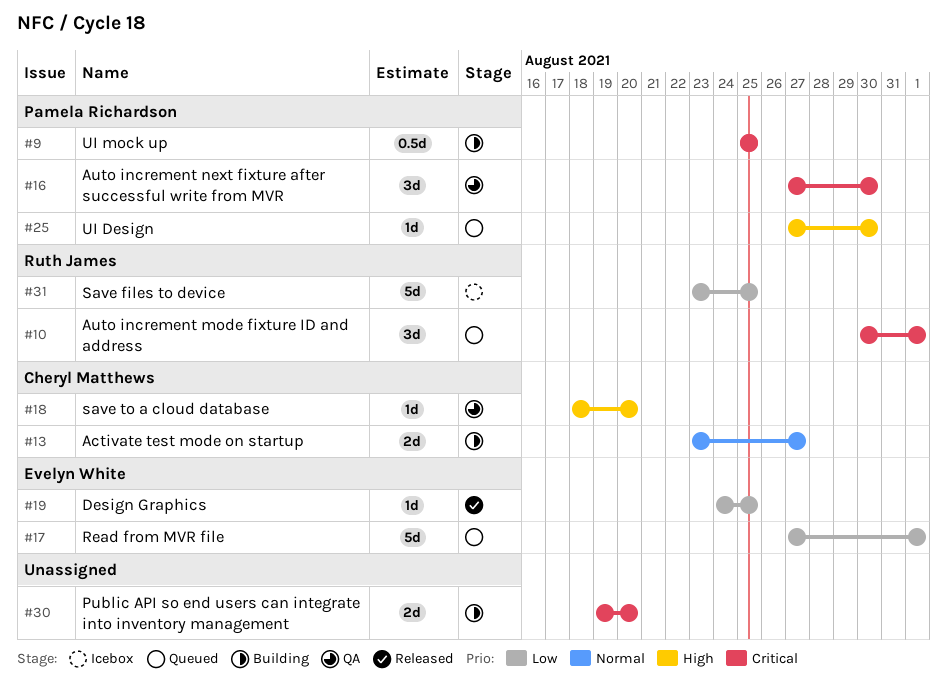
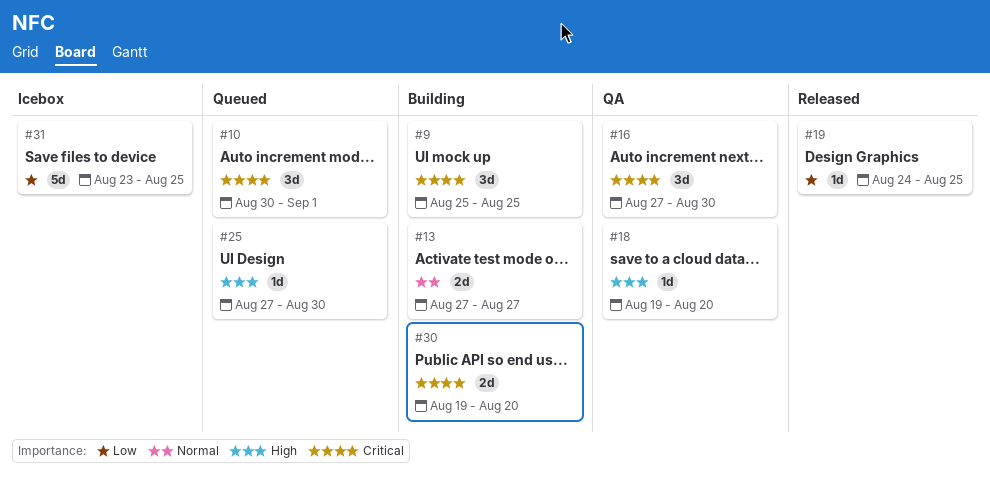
#9, estimate: 0.5d -> 3d
#13, start: Aug 23 -> Aug 27
#17: present -> none
#18, start: Aug 18 -> Aug 19

